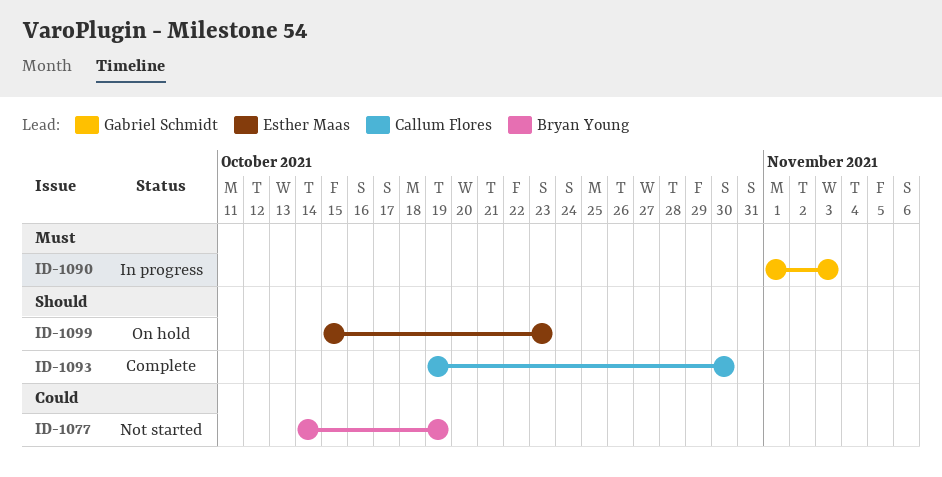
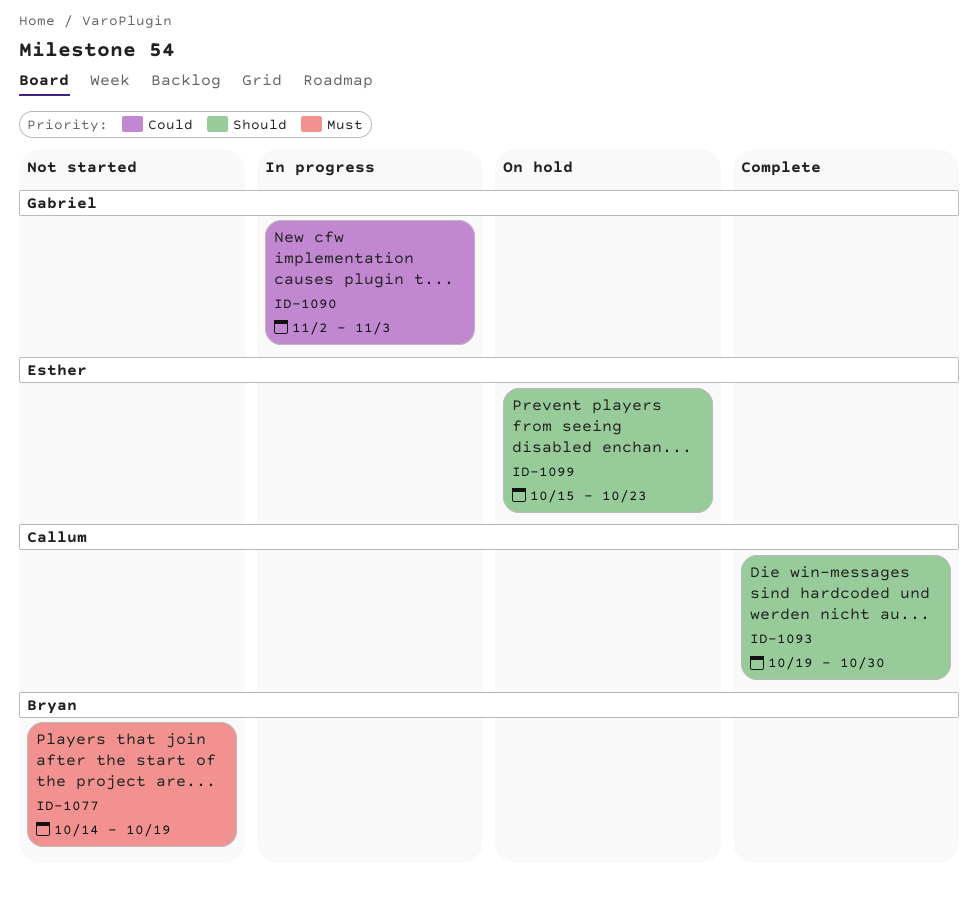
ID-1077, priority: Could -> Must
ID-1090, priority: Must -> Could
ID-1090, start: Nov 1 -> Nov 2

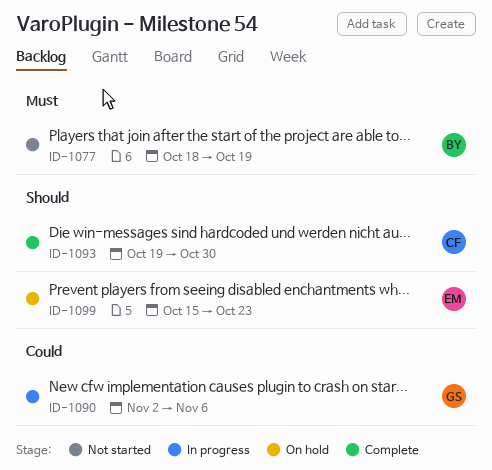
ID-1077, start: Oct 14 -> Oct 18
ID-1090, due: Nov 3 -> Nov 6

